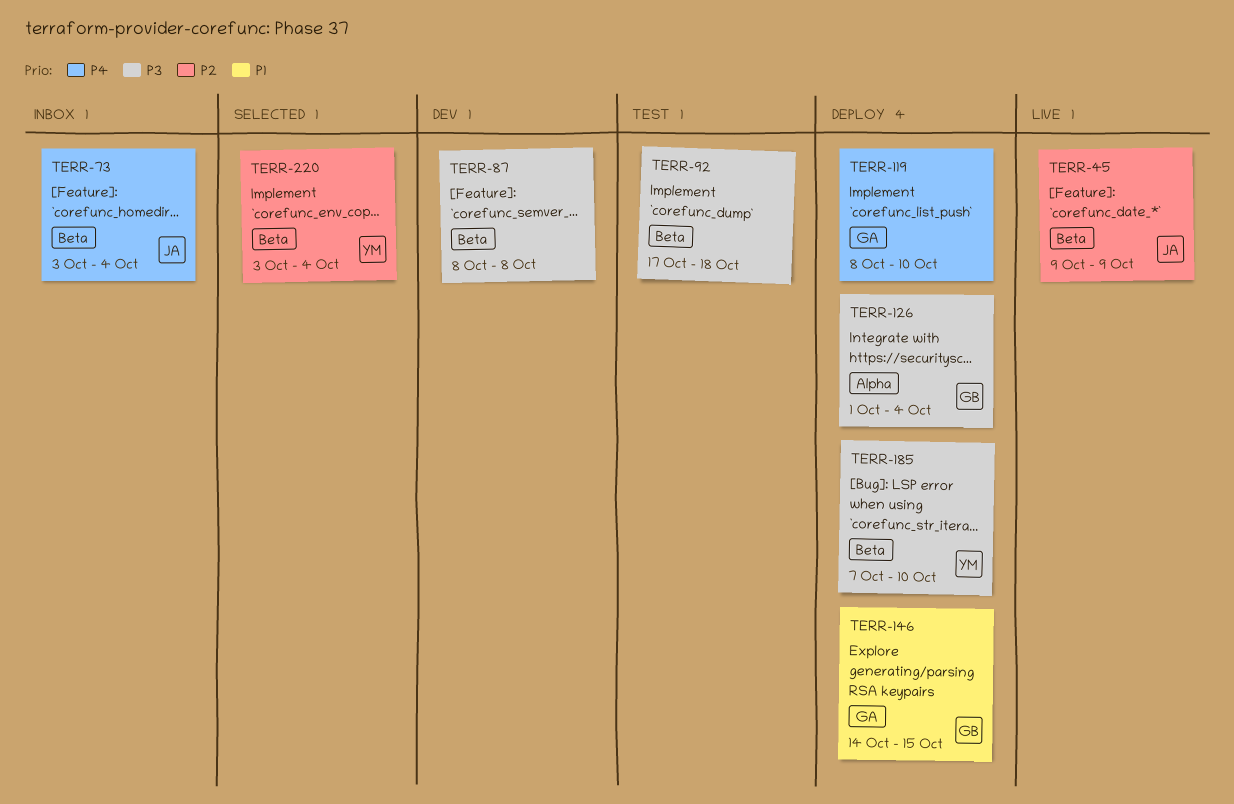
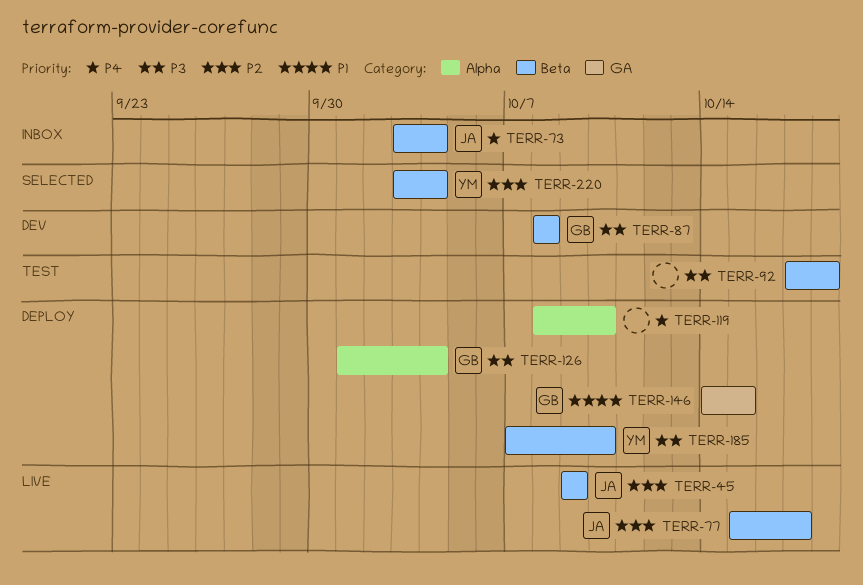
TERR-77: none -> present
TERR-87, owner: none -> GB
TERR-119, label: GA -> Alpha

